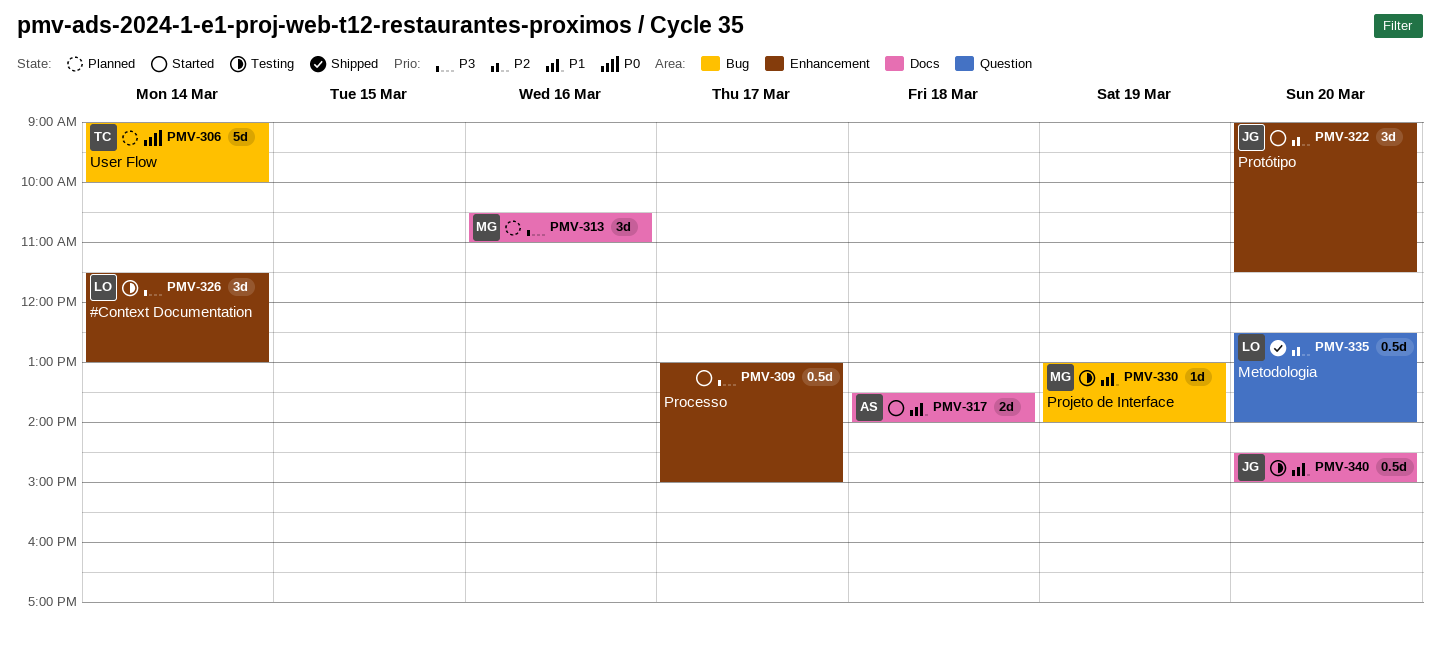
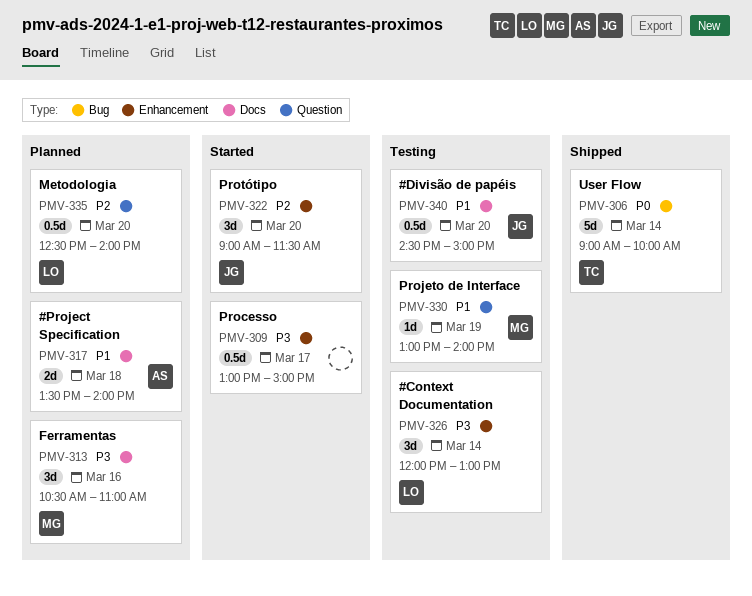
PMV-306, status: Planned -> Shipped
PMV-317, status: Started -> Planned
PMV-326, begins: 11:30 -> 12:00
PMV-330, label: Bug -> Question
PMV-335, status: Shipped -> Planned

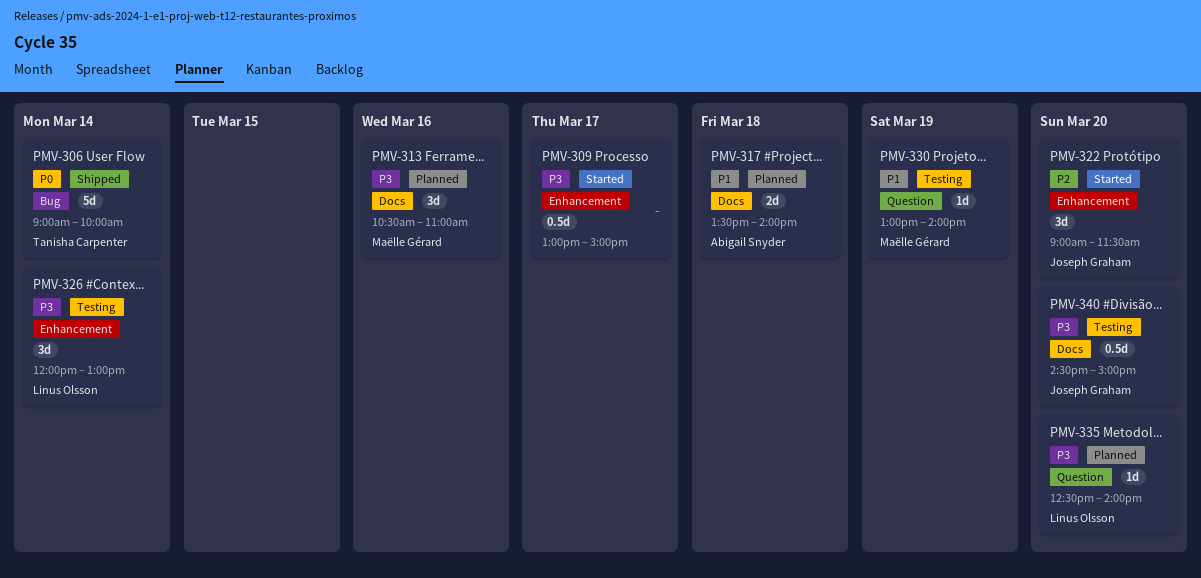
PMV-335, priority: P2 -> P3
PMV-335, estimate: 0.5d -> 1d
PMV-340, priority: P1 -> P3

